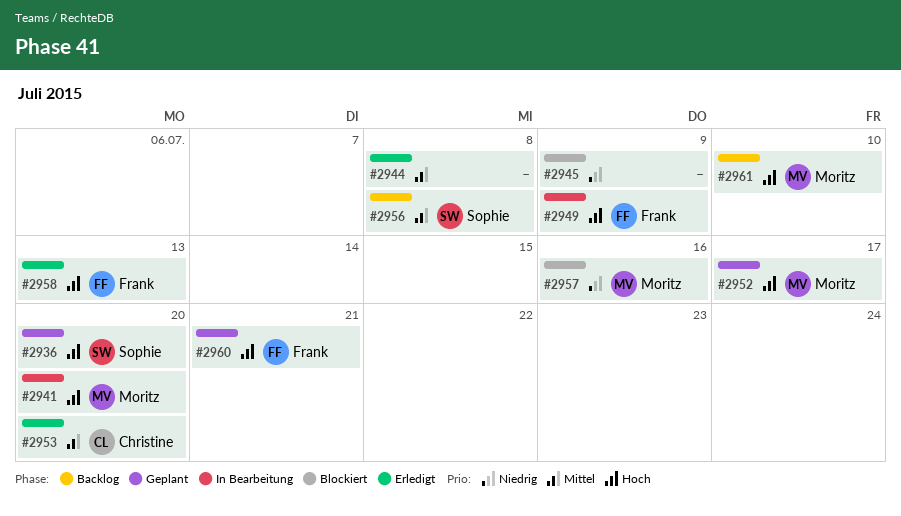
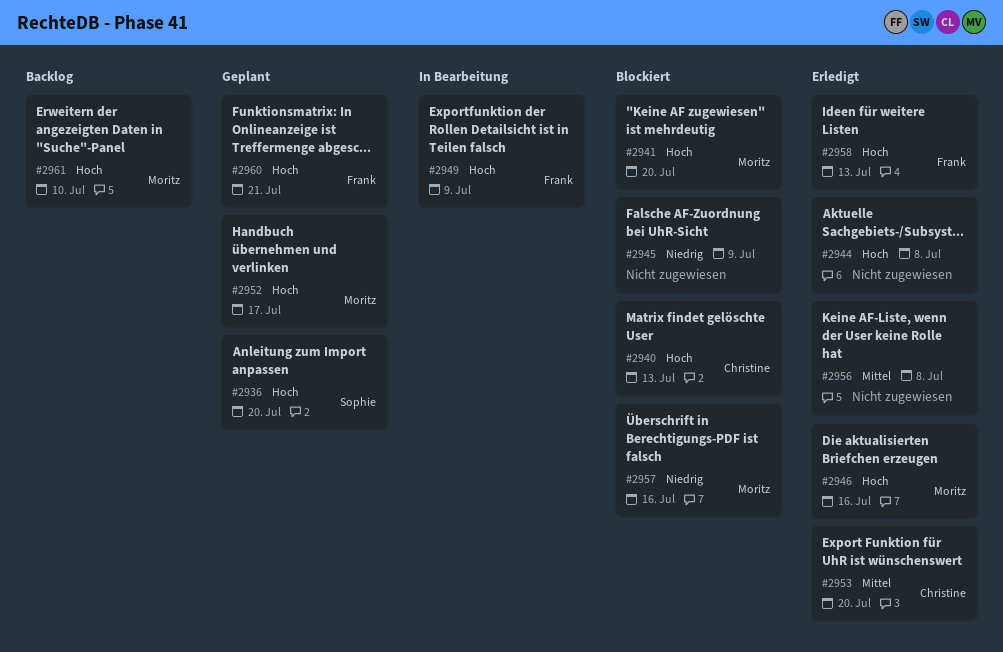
#2940: none -> present
#2941, status: In Bearbeitung -> Blockiert
#2944, priority: Mittel -> Hoch
#2946: none -> present
#2956, status: Backlog -> Erledigt
#2956, owner: Sophie -> none

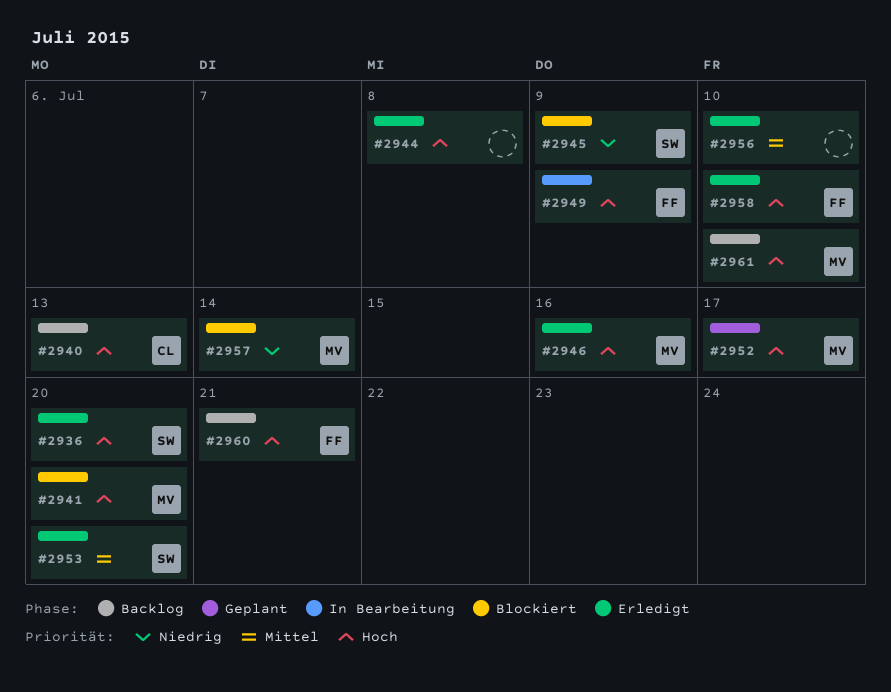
#2936, status: Geplant -> Erledigt
#2940, status: Blockiert -> Backlog
#2945, owner: none -> Sophie
#2953, owner: Christine -> Sophie
#2956, due: Jul 8 -> Jul 10
#2957, due: Jul 16 -> Jul 14
#2958, due: Jul 13 -> Jul 10
#2960, status: Geplant -> Backlog

